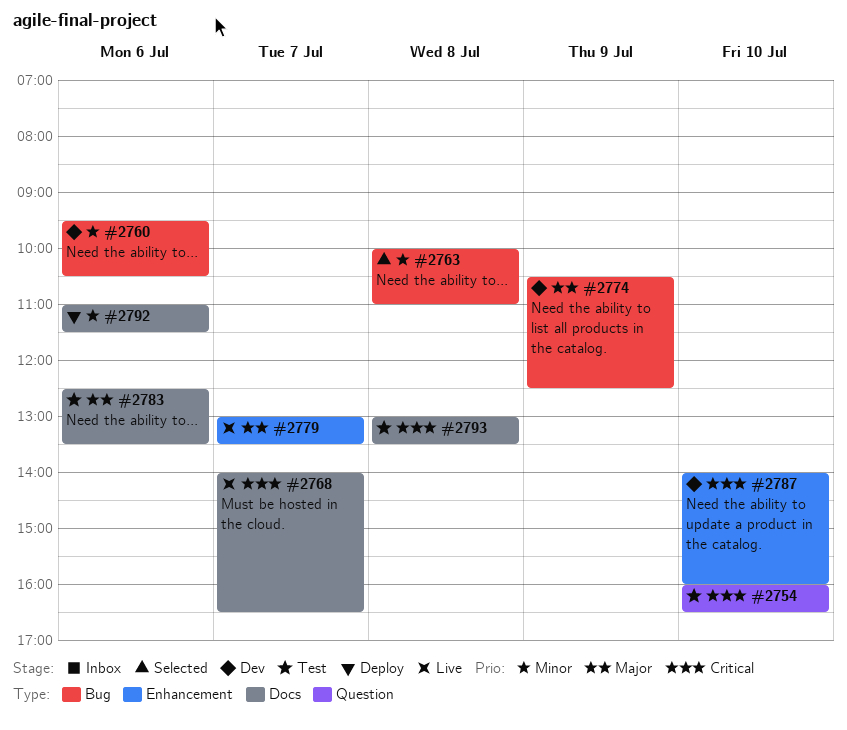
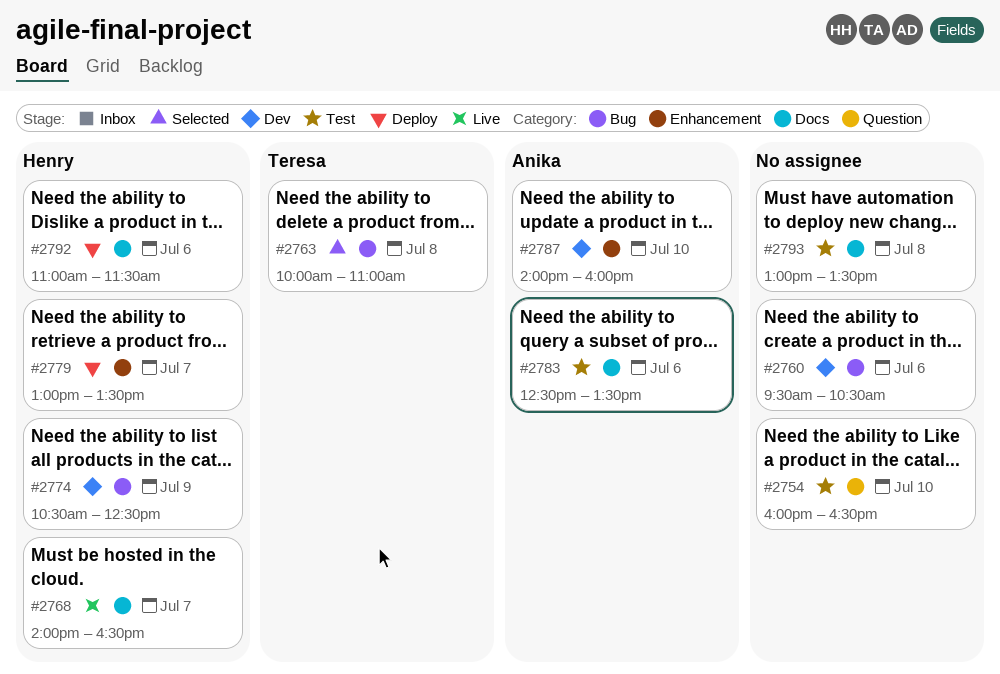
#2779, status: Live -> Deploy

